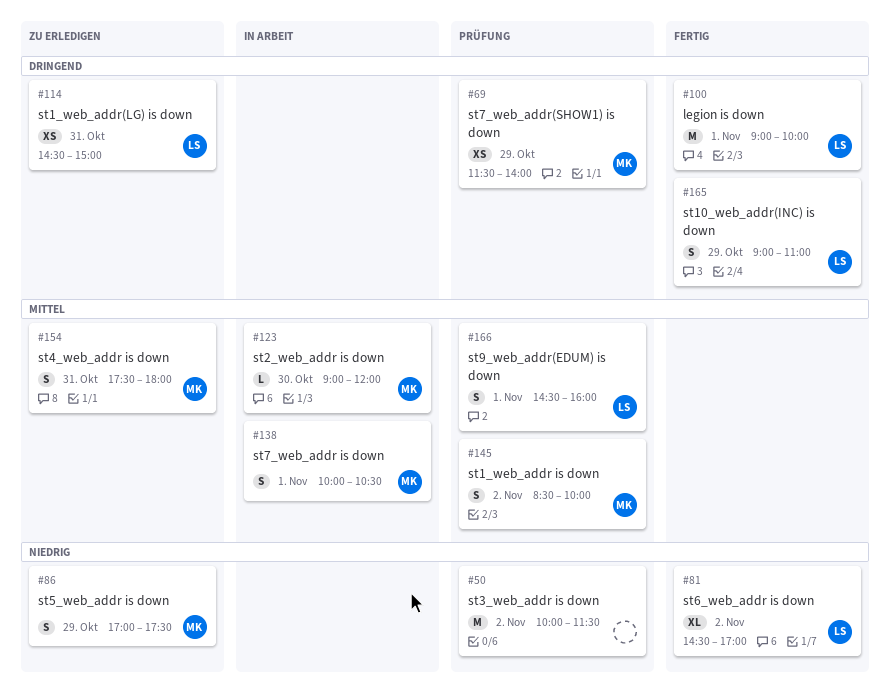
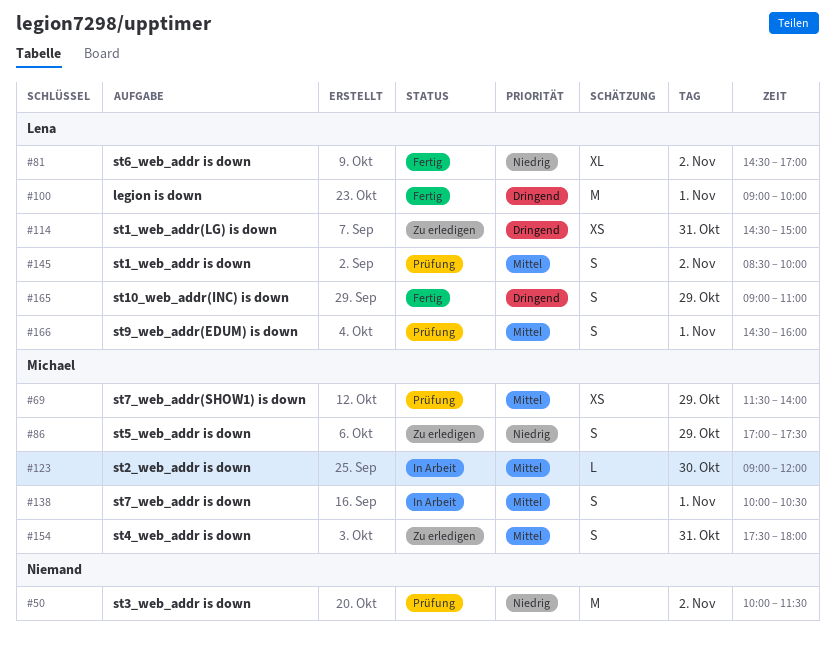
#69, priority: Dringend -> Mittel
#145, owner: Michael -> Lena

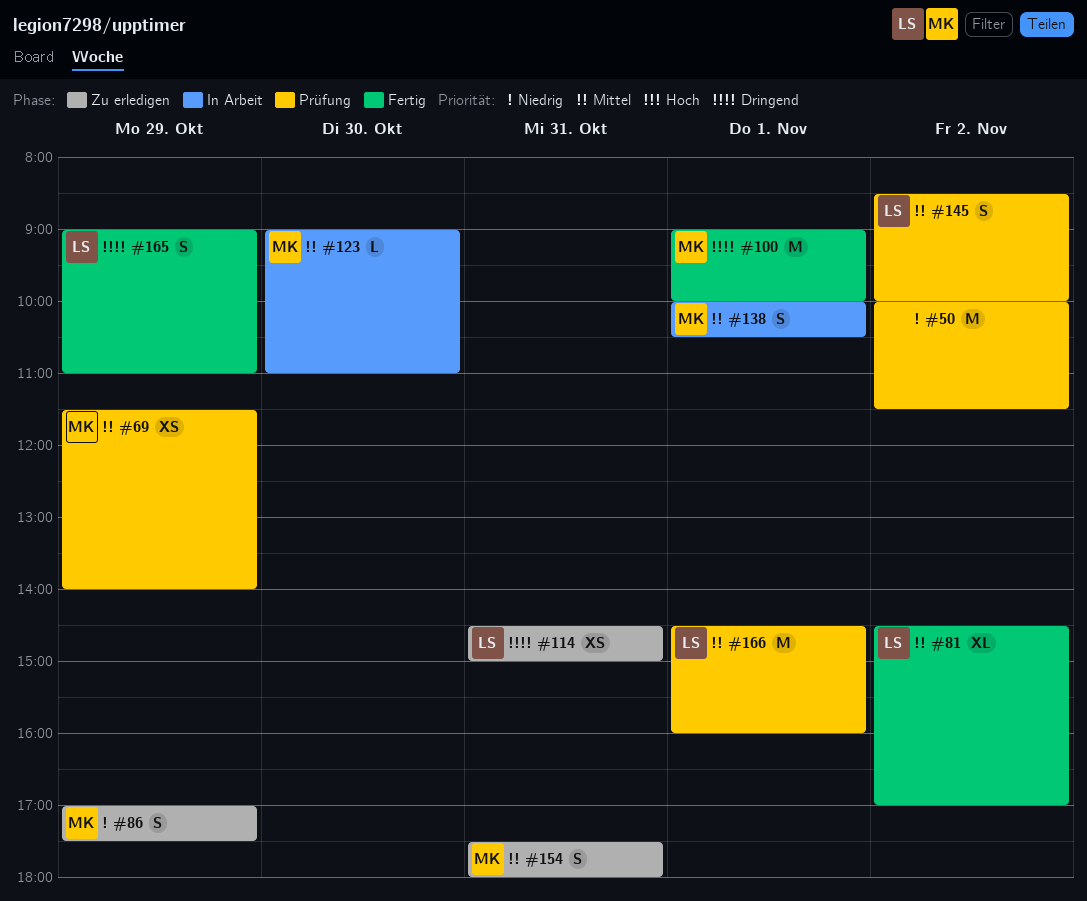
#81, priority: Niedrig -> Mittel
#100, owner: Lena -> Michael
#123, ends: 12:00 -> 11:00
#166, estimate: S -> M

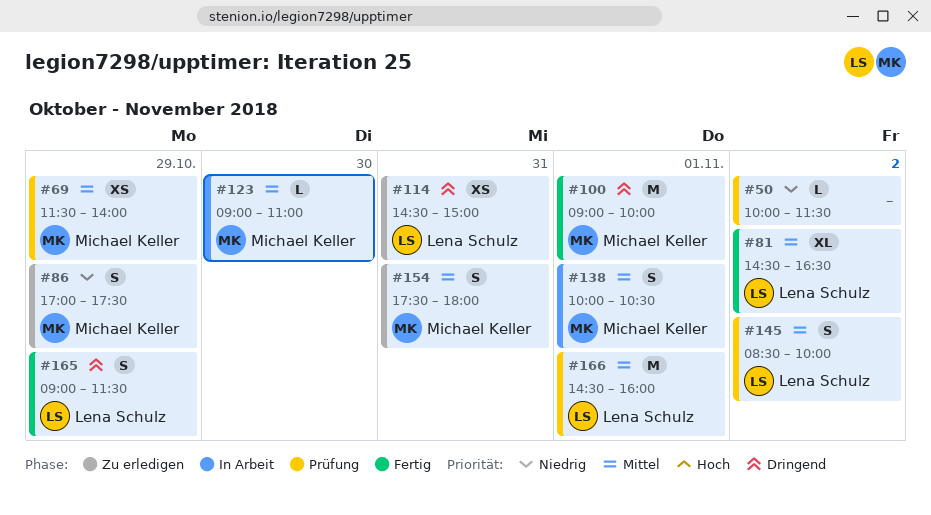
#50, estimate: M -> L
#81, ends: 17:00 -> 16:30
#165, ends: 11:00 -> 11:30

